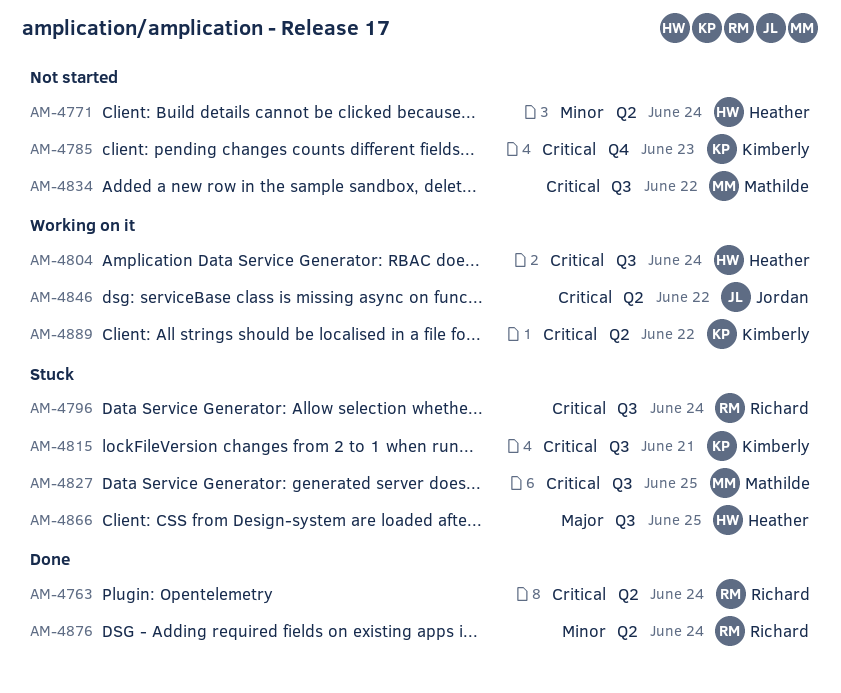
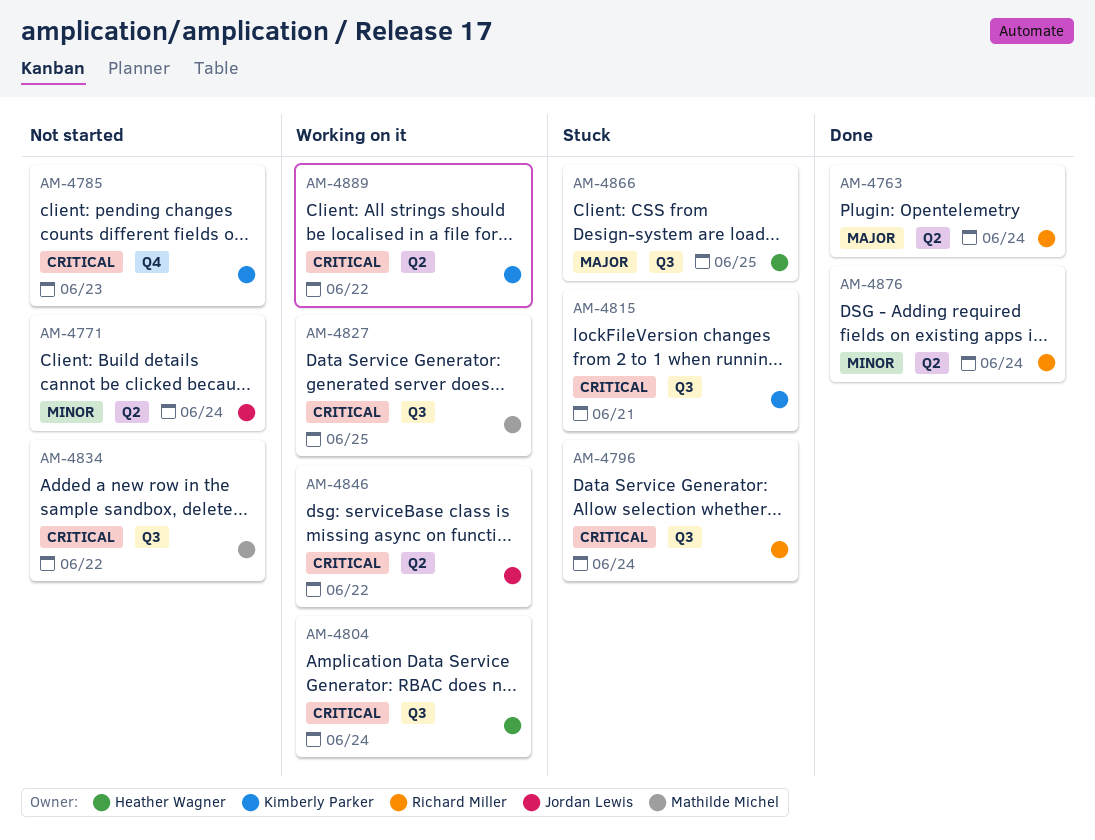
AM-4763, priority: Critical -> Major
AM-4771, owner: Heather Wagner -> Jordan Lewis
AM-4827, status: Stuck -> Working on it

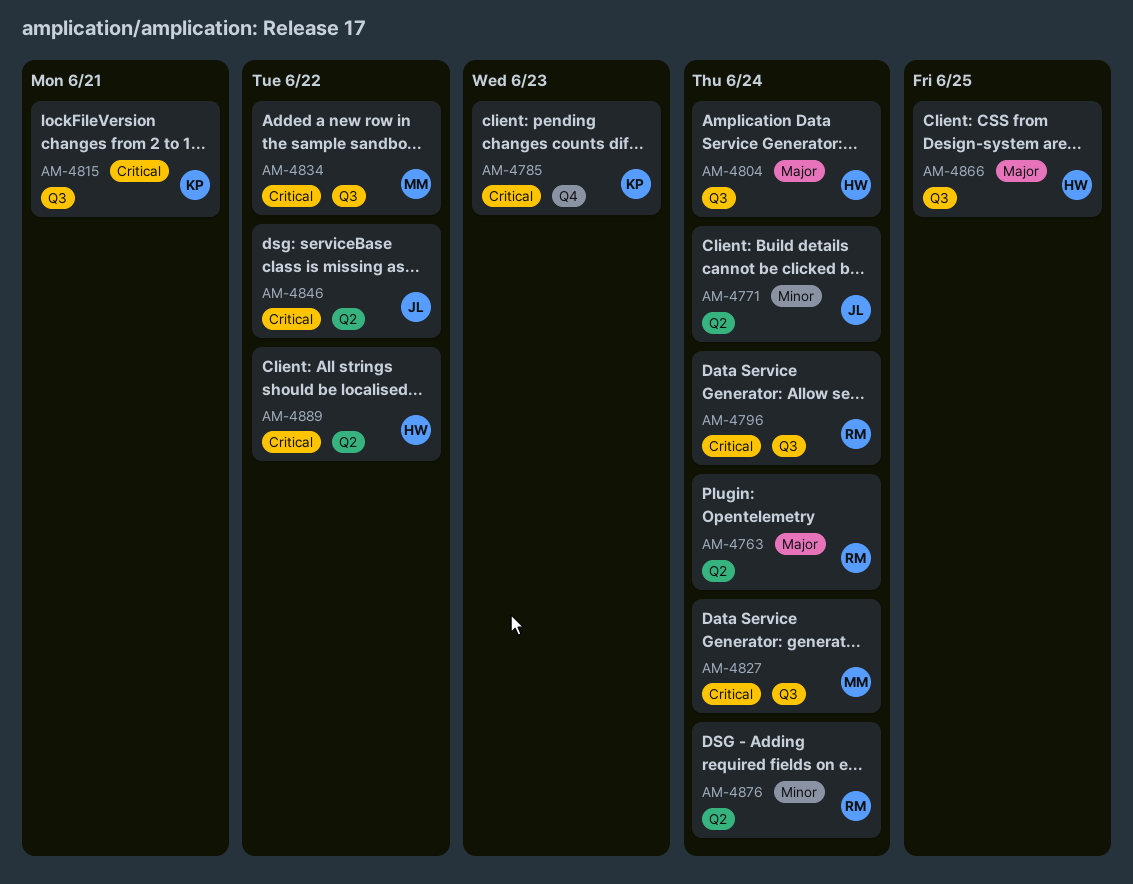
AM-4804, priority: Critical -> Major
AM-4827, due: Jun 25 -> Jun 24
AM-4889, owner: Kimberly Parker -> Heather Wagner

